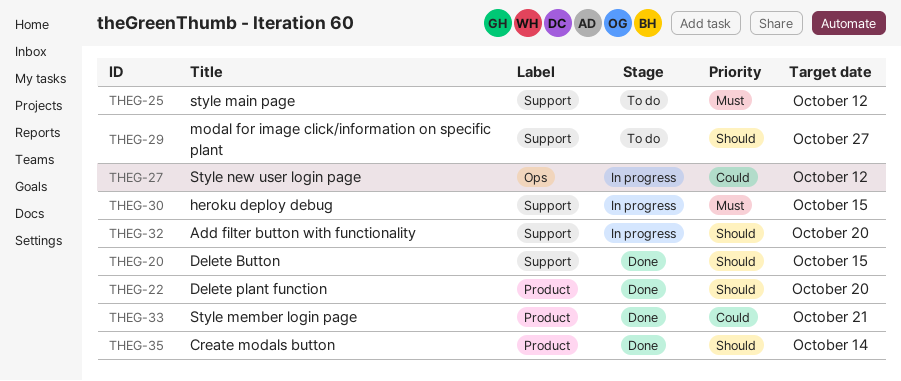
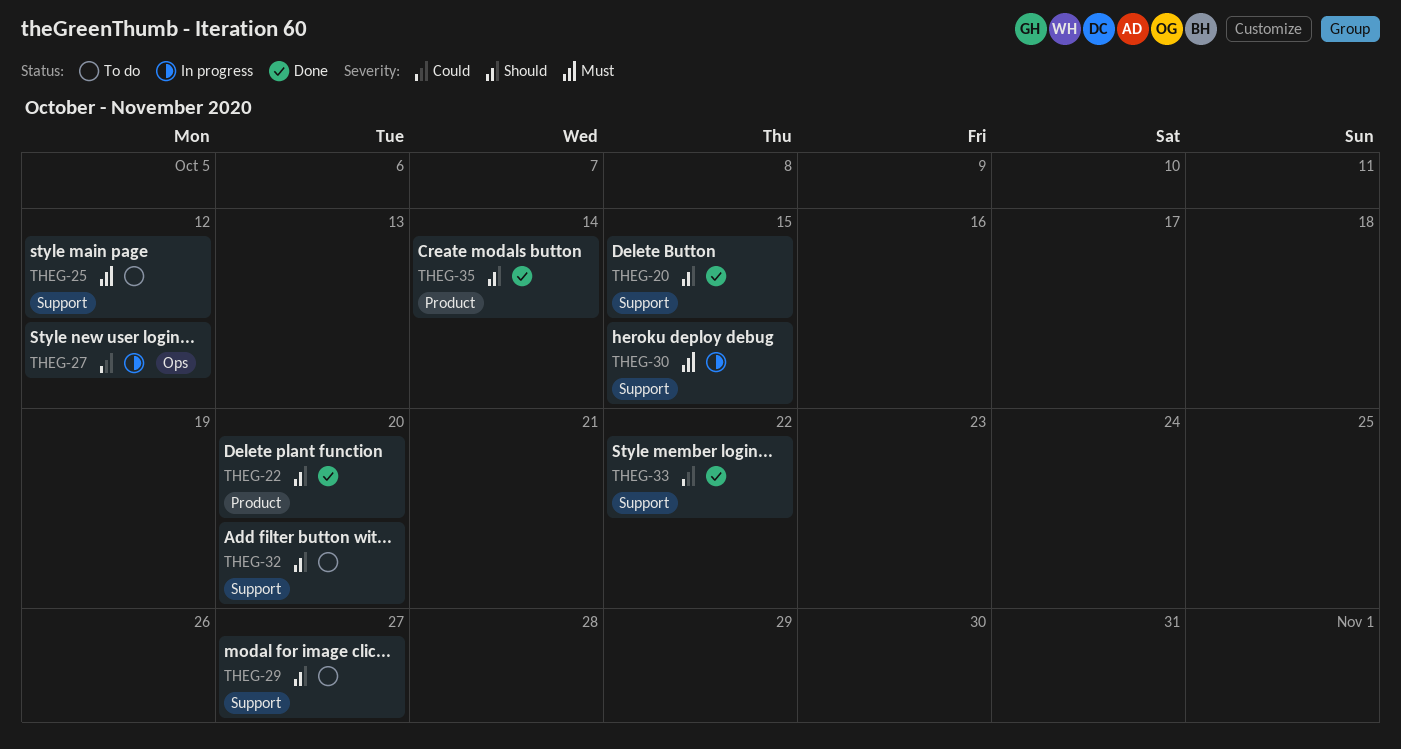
THEG-32, status: In progress -> To do
THEG-33, label: Product -> Support
THEG-33, due: Oct 21 -> Oct 22

